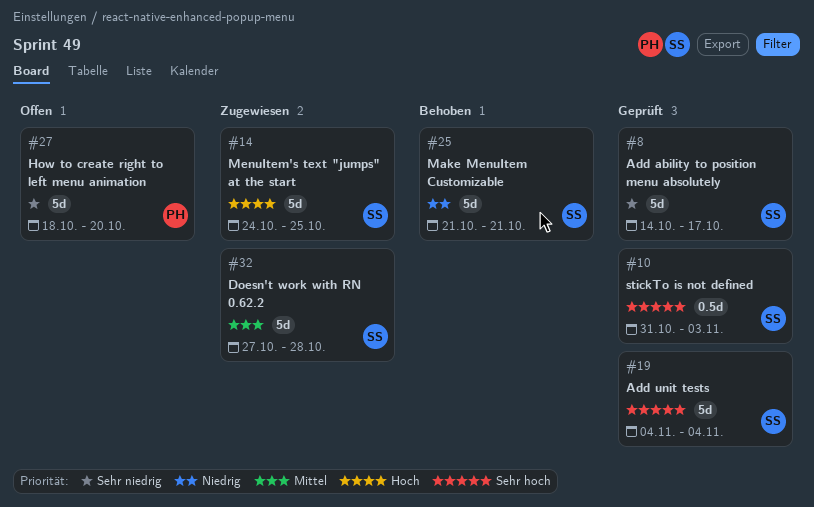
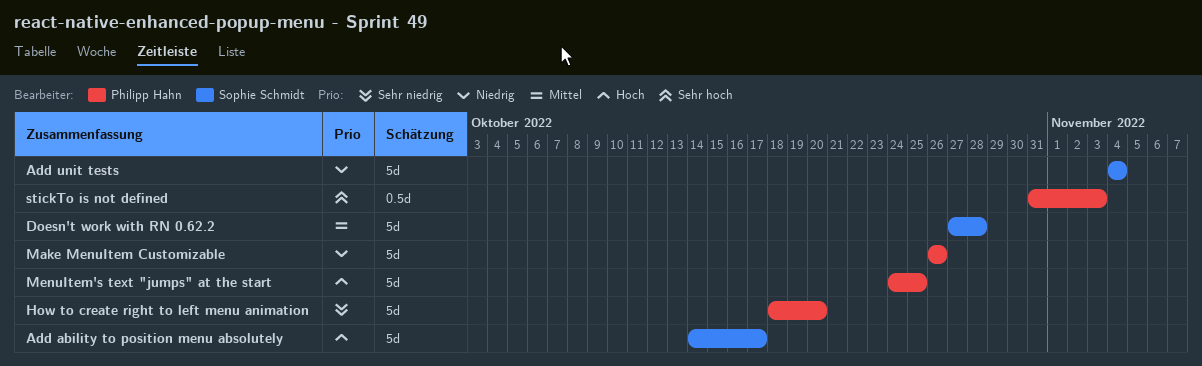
Add ability to position menu absolutely, priority: Sehr niedrig -> Hoch
Add unit tests, priority: Sehr hoch -> Niedrig
Make MenuItem Customizable, owner: Sophie Schmidt -> Philipp Hahn
Make MenuItem Customizable, start: Oct 21 -> Oct 26
Make MenuItem Customizable, due: Oct 21 -> Oct 26
MenuItem's text "jumps" at the start, owner: Sophie Schmidt -> Philipp Hahn
stickTo is not defined, owner: Sophie Schmidt -> Philipp Hahn

